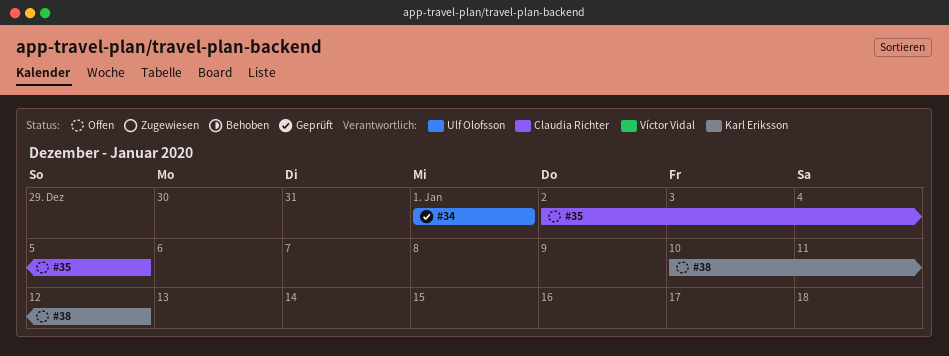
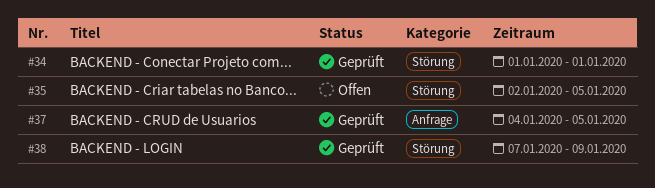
#37: none -> present
#38, status: Offen -> Geprüft
#38, start: Jan 10 -> Jan 7
#38, due: Jan 12 -> Jan 9

